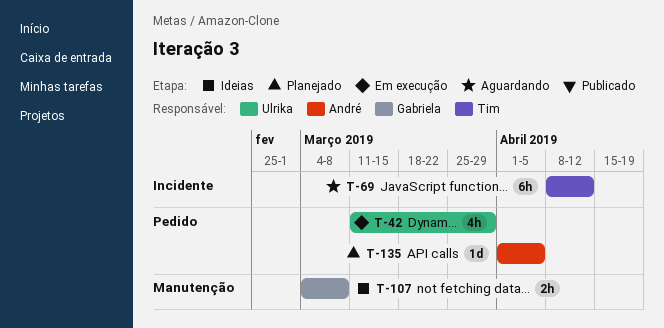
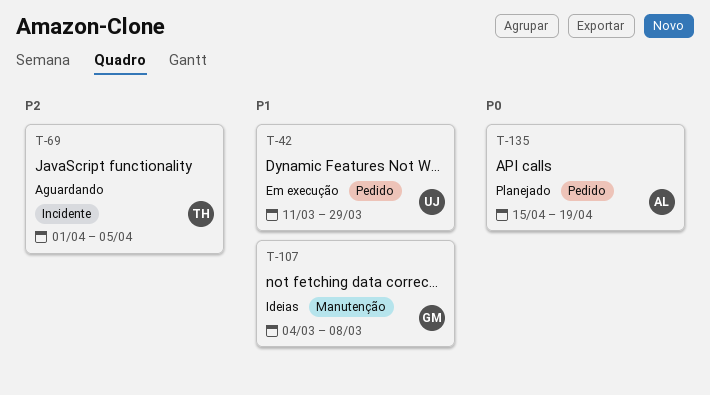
T-69, start: Apr 8 -> Apr 1
T-69, due: Apr 12 -> Apr 5
T-135, start: Apr 1 -> Apr 15
T-135, due: Apr 5 -> Apr 19

